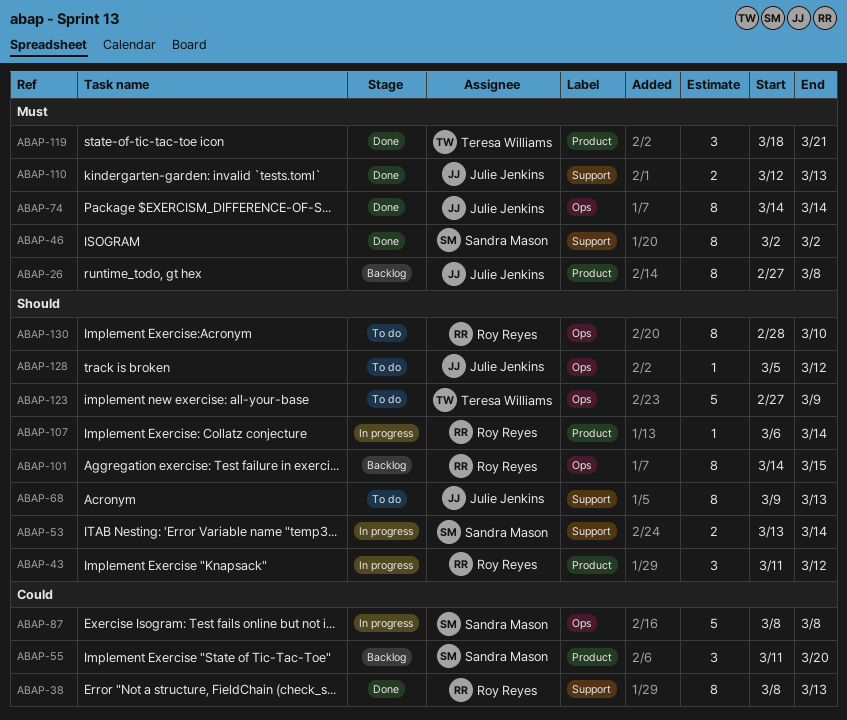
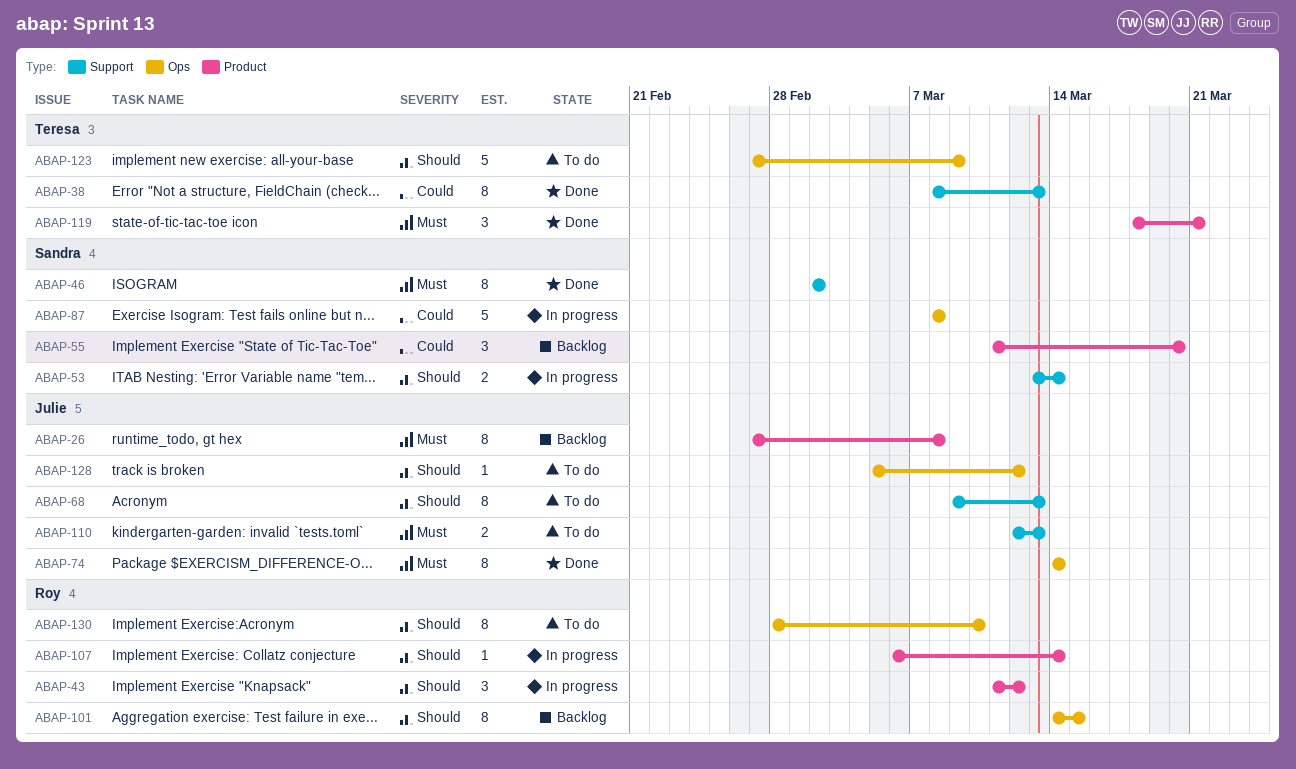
ABAP-38, owner: Roy Reyes -> Teresa Williams
ABAP-110, status: Done -> To do

